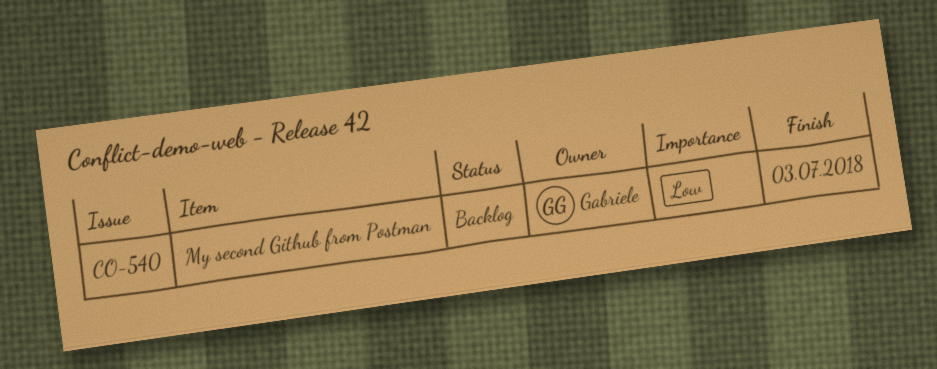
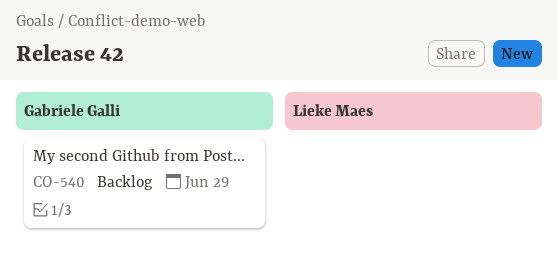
CO-540, due: Jul 3 -> Jun 29

